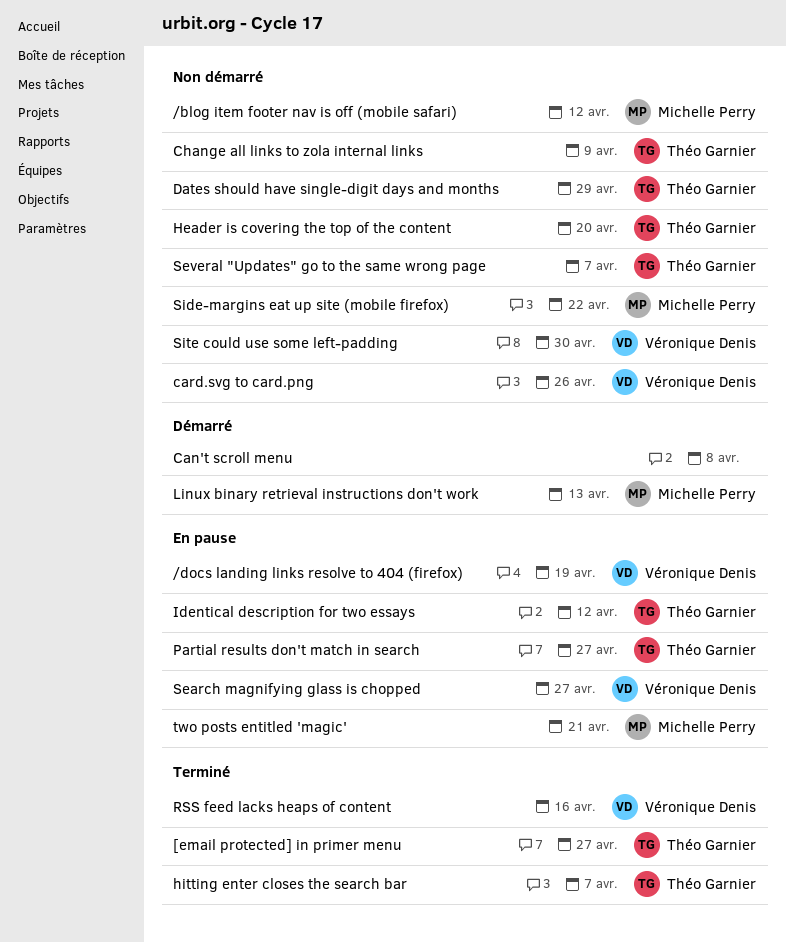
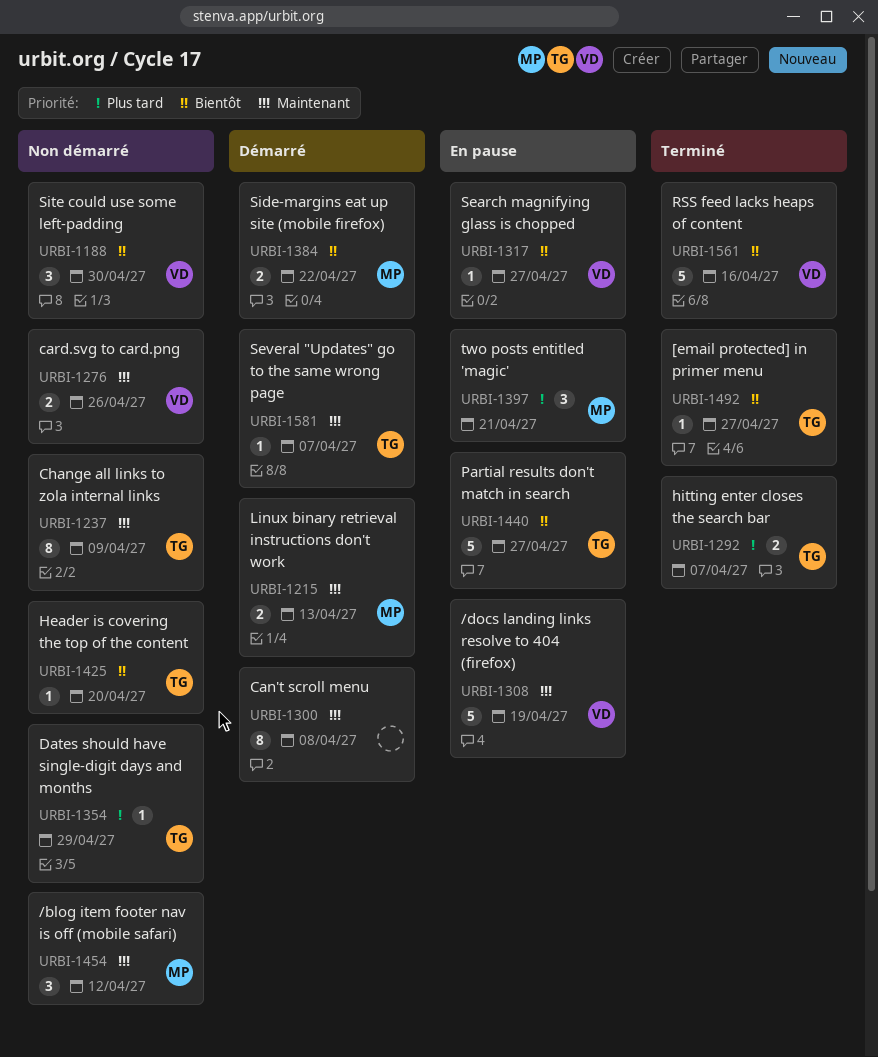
Identical description for two essays: present -> none
Several "Updates" go to the same wrong page, status: Non démarré -> Démarré
Side-margins eat up site (mobile firefox), status: Non démarré -> Démarré

